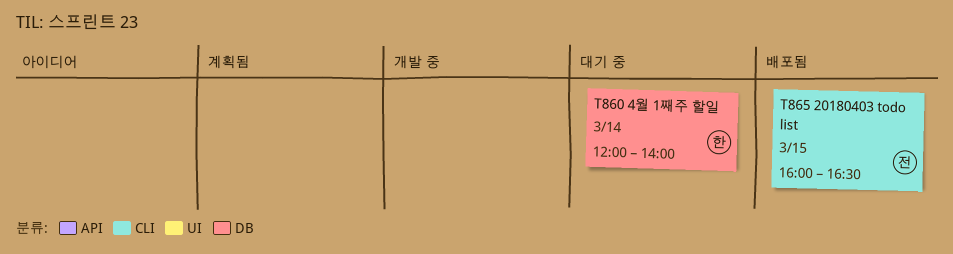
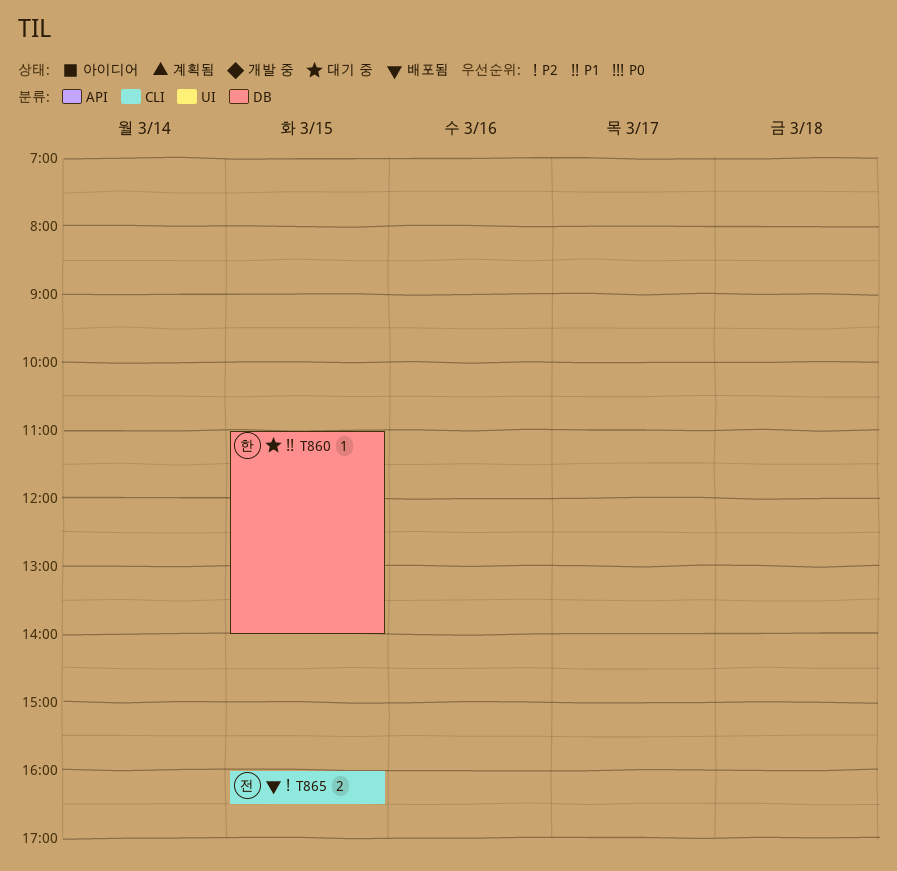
T860, day: Mar 14 -> Mar 15
T860, begins: 12:00 -> 11:00

